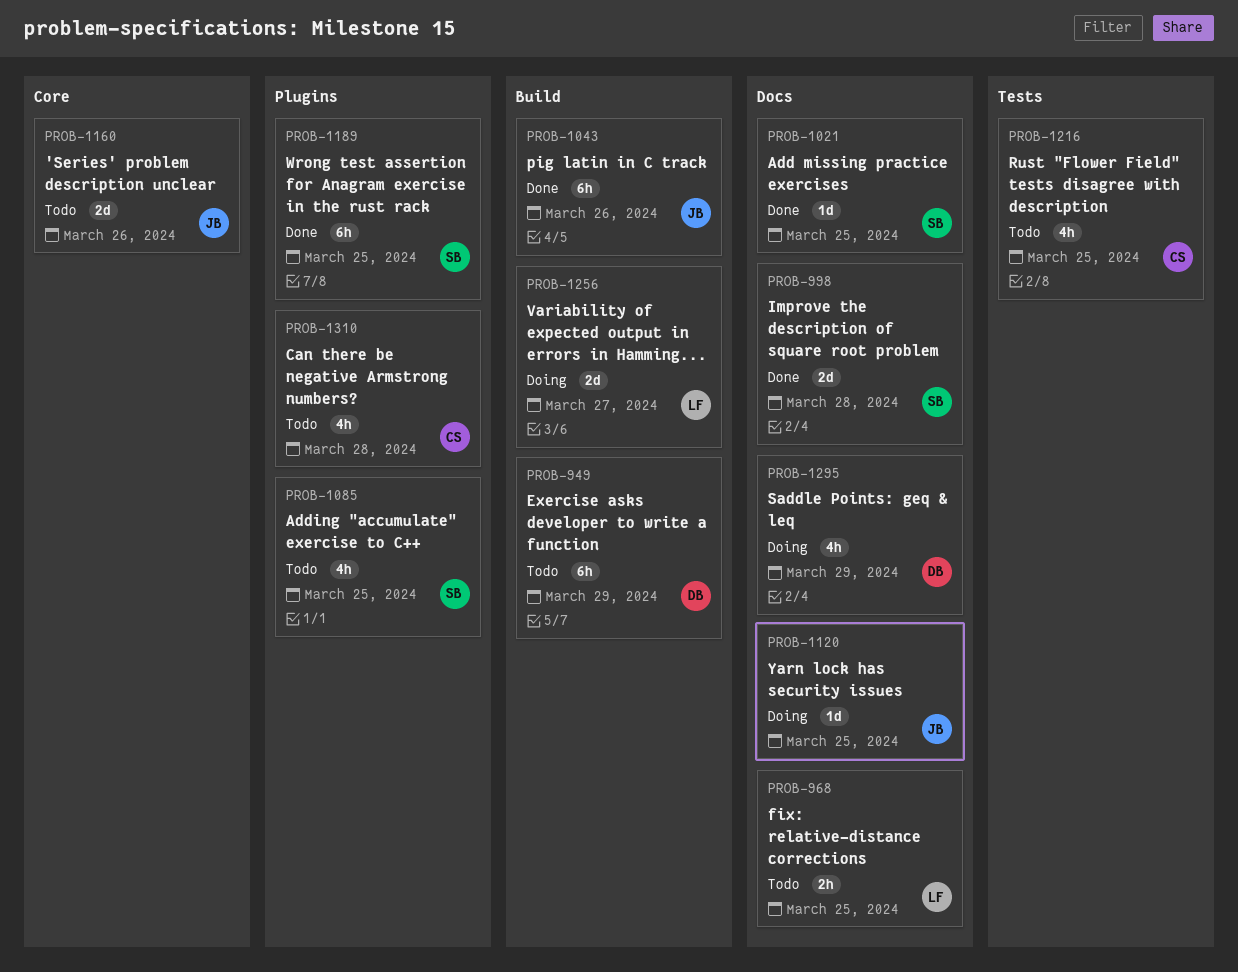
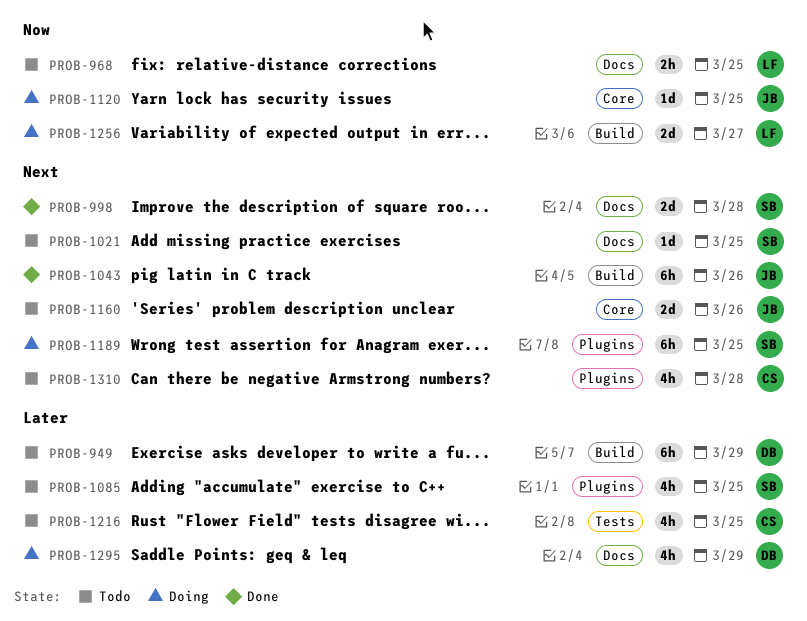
PROB-1021, status: Done -> Todo
PROB-1120, label: Docs -> Core
PROB-1189, status: Done -> Doing

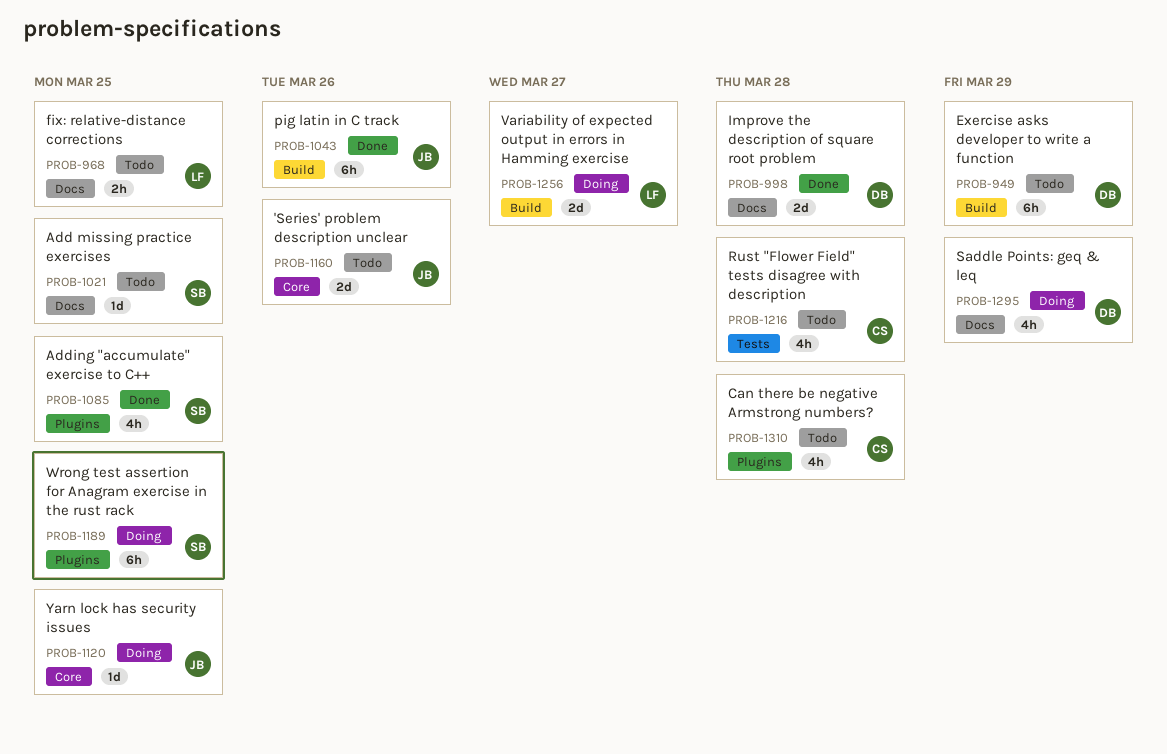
PROB-998, owner: SB -> DB
PROB-1085, status: Todo -> Done
PROB-1216, due: Mar 25 -> Mar 28

